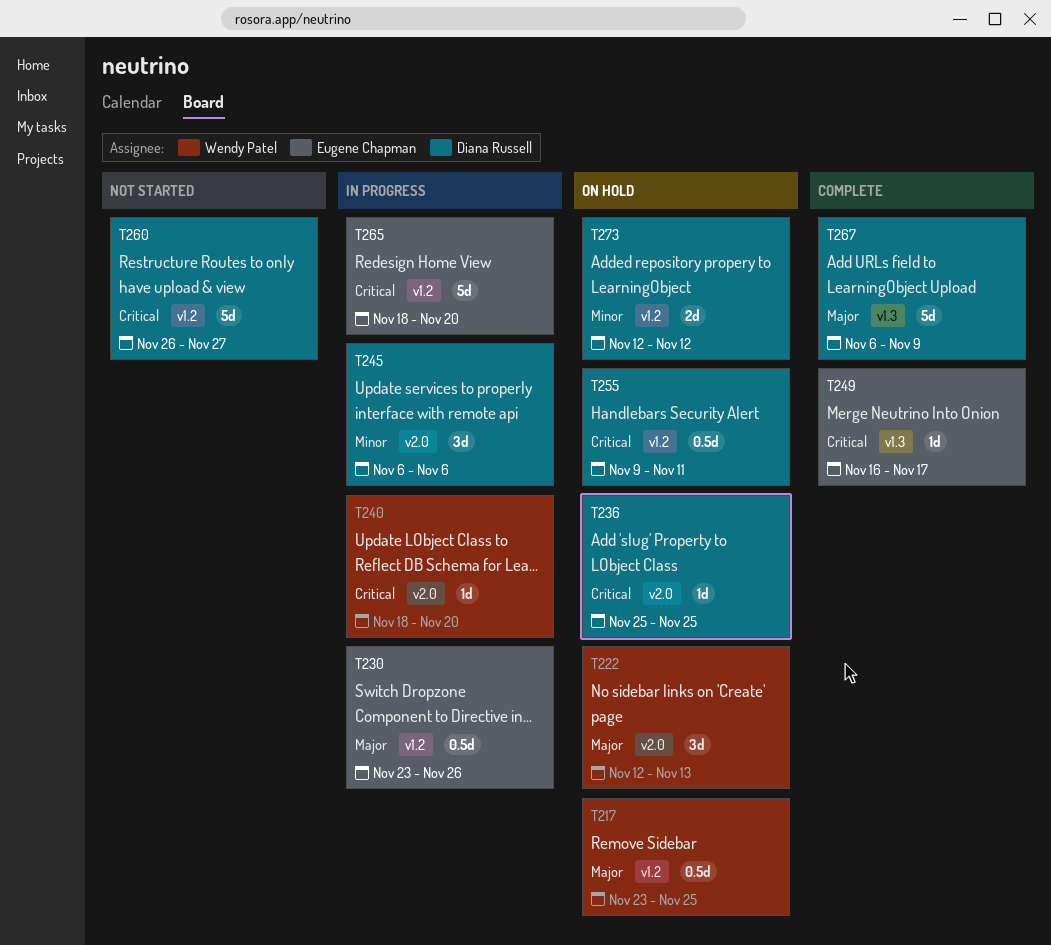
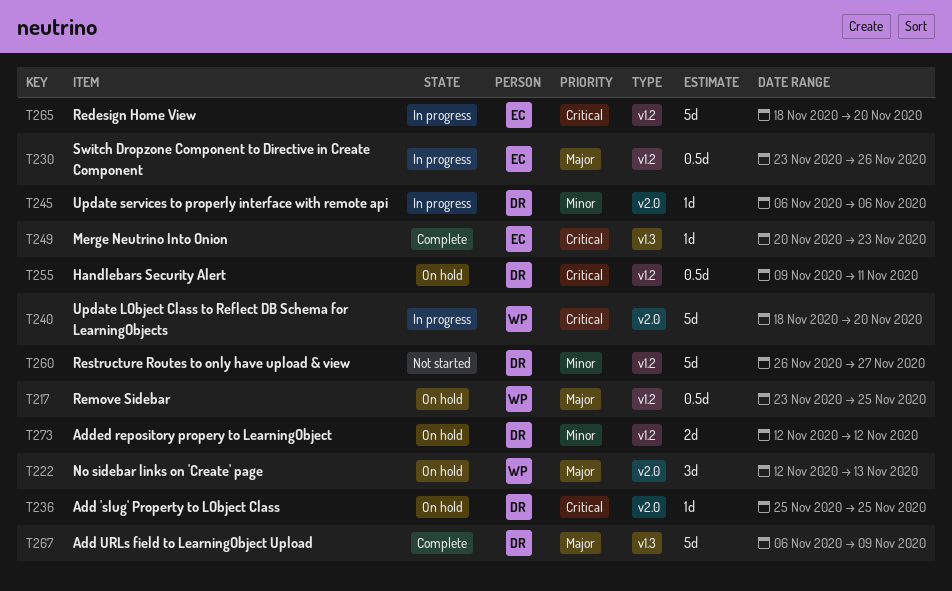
T240, estimate: 1d -> 5d
T245, estimate: 3d -> 1d
T249, start: Nov 16 -> Nov 20
T249, due: Nov 17 -> Nov 23
T260, priority: Critical -> Minor

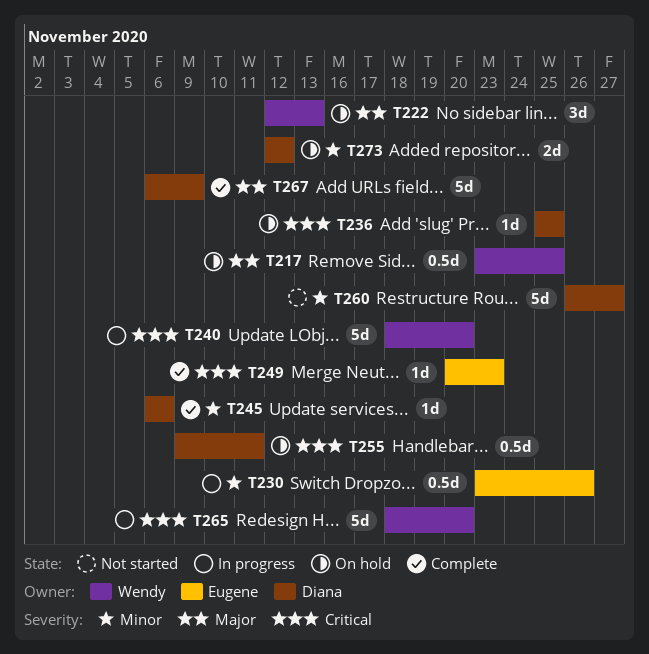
T230, priority: Major -> Minor
T245, status: In progress -> Complete
T265, owner: Eugene -> Wendy

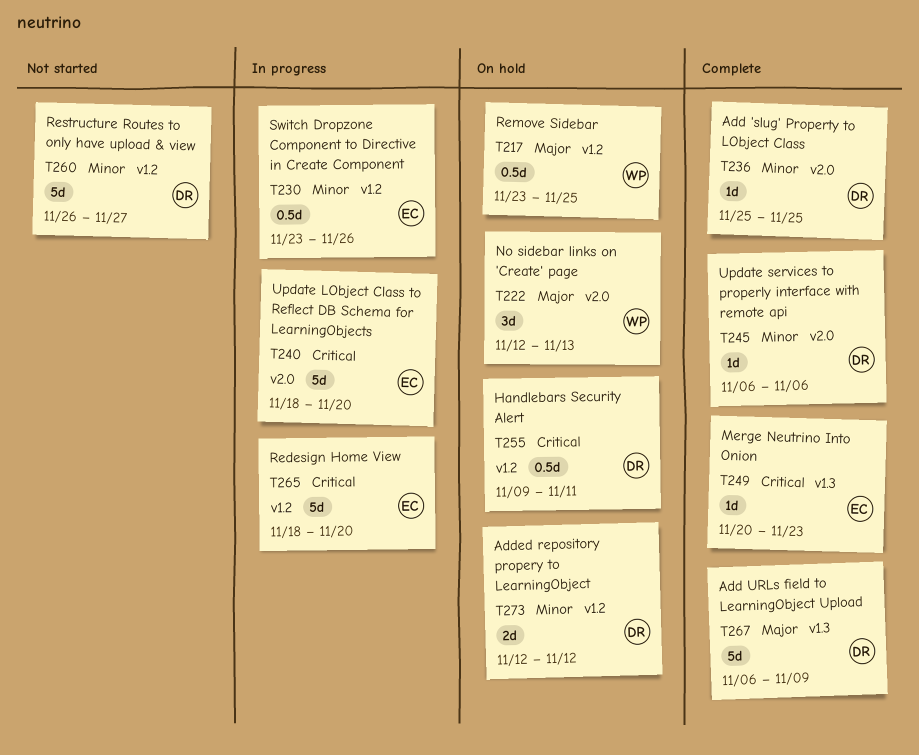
T236, status: On hold -> Complete
T236, priority: Critical -> Minor
T240, owner: Wendy -> Eugene
T265, owner: Wendy -> Eugene

